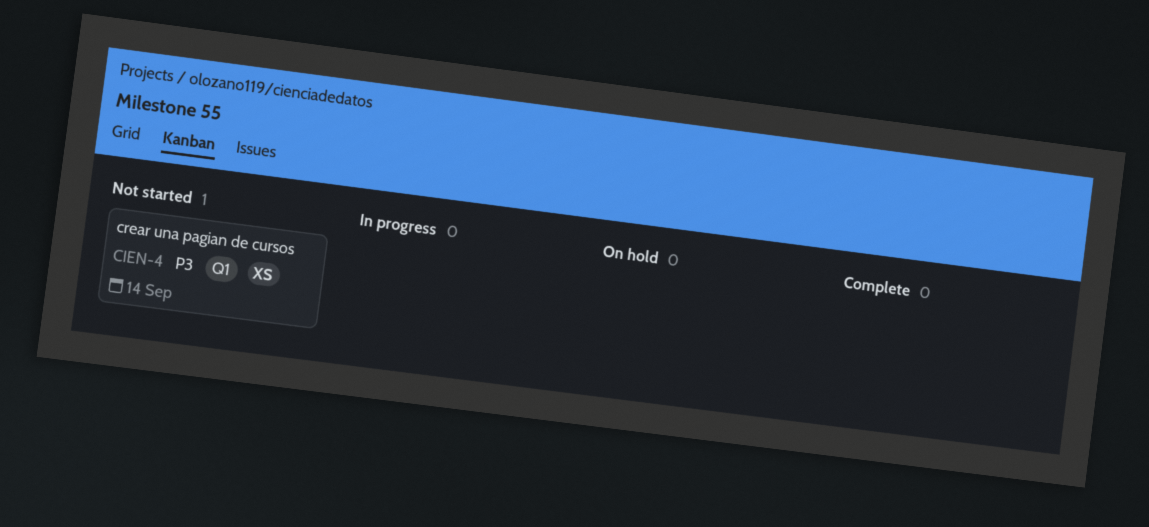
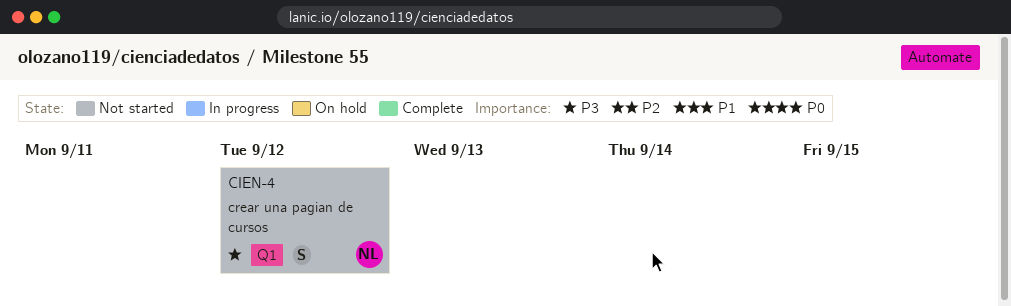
CIEN-4, estimate: XS -> S
CIEN-4, due: Sep 14 -> Sep 12

